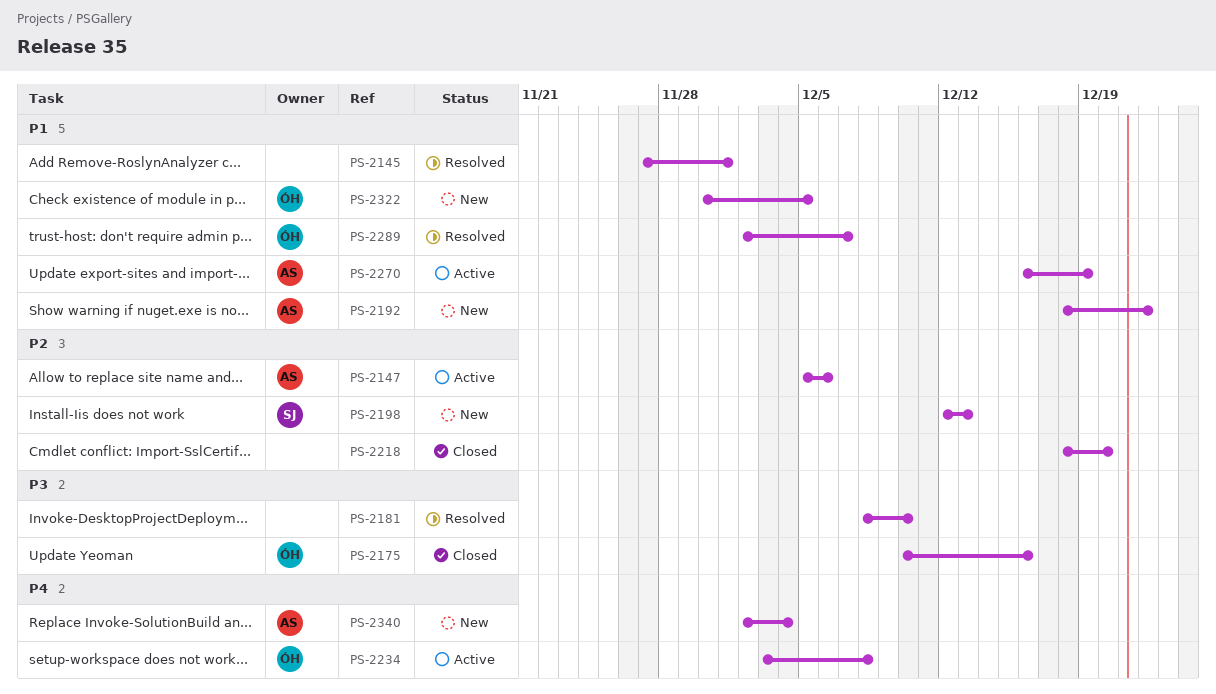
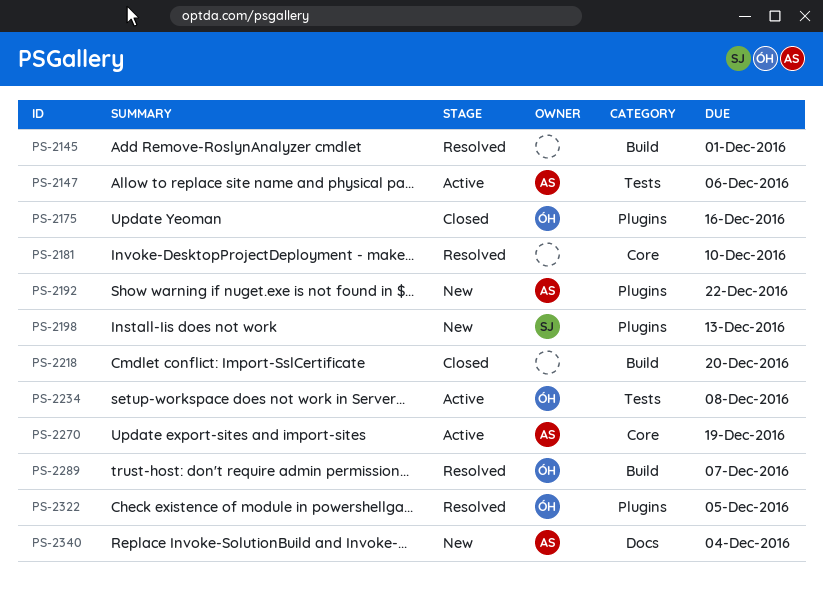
PS-2322, status: New -> Resolved

